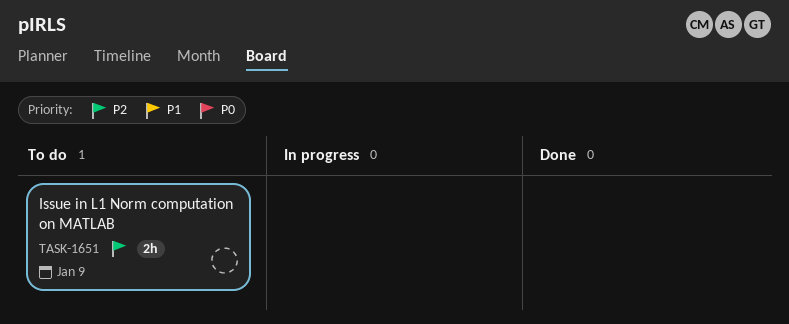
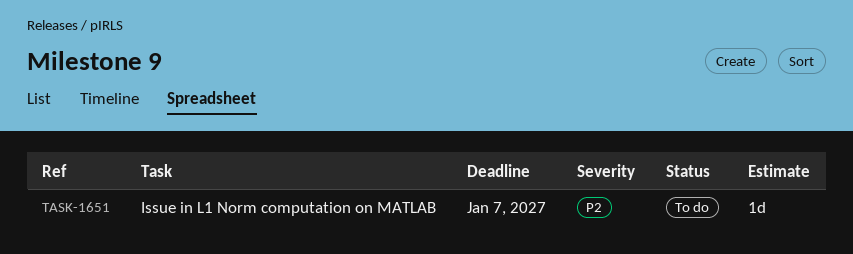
TASK-1651, estimate: 2h -> 1d
TASK-1651, due: Jan 9 -> Jan 7

